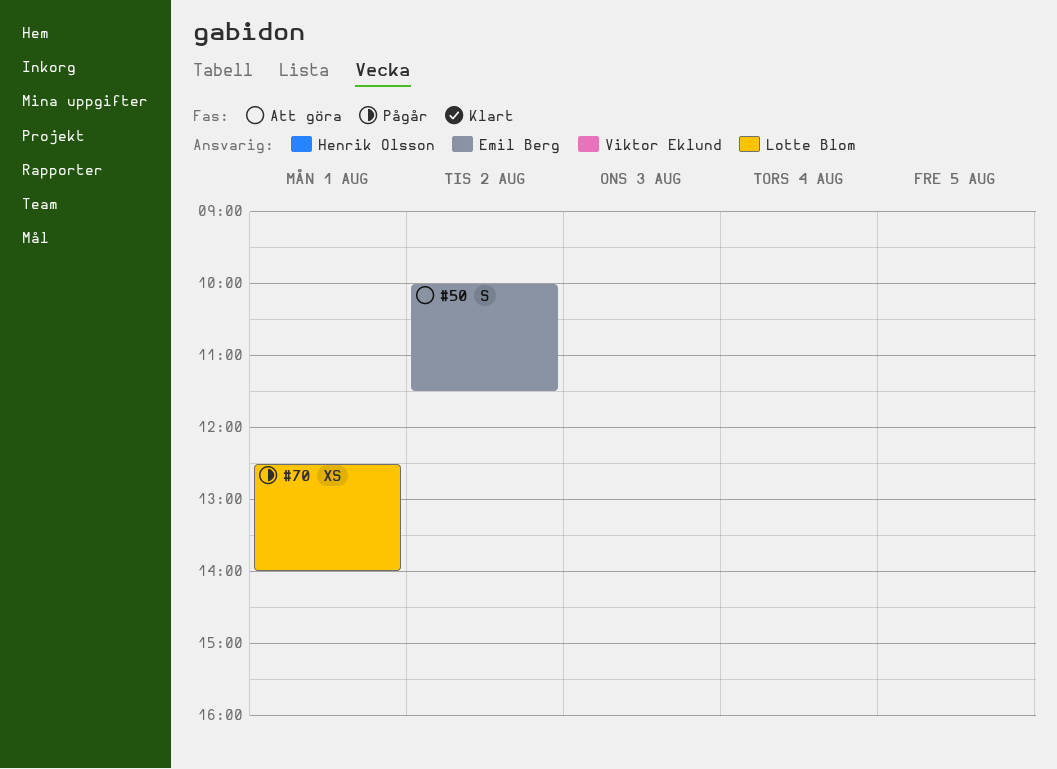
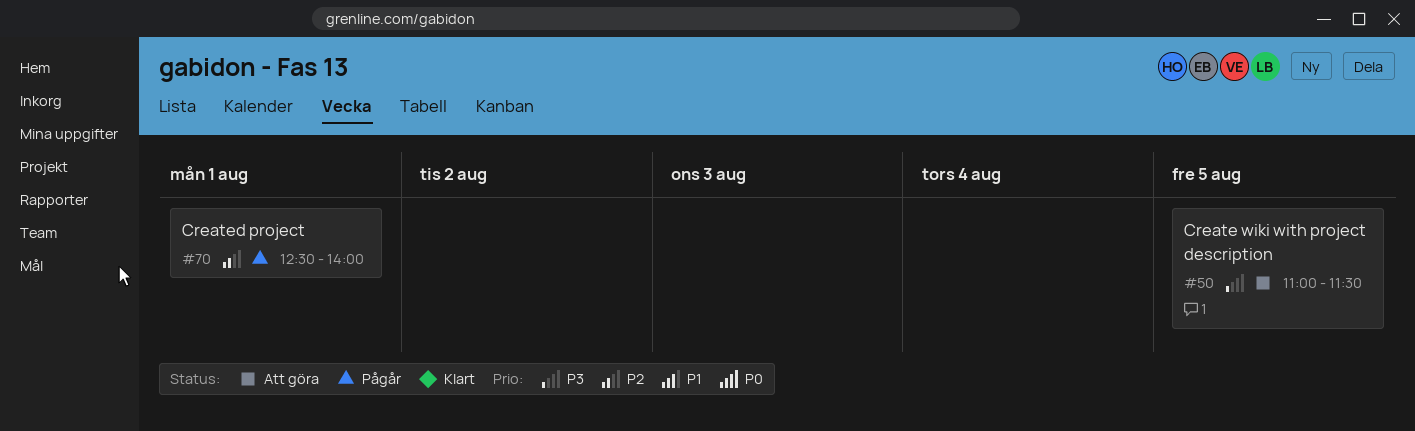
#50, day: Aug 2 -> Aug 5
#50, begins: 10:00 -> 11:00

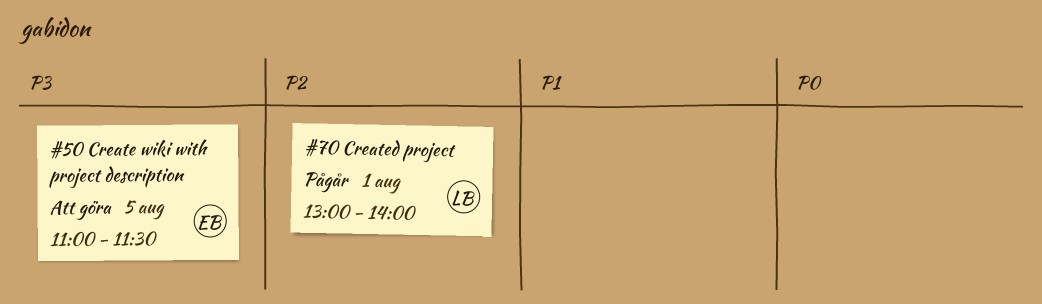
#70, begins: 12:30 -> 13:00

